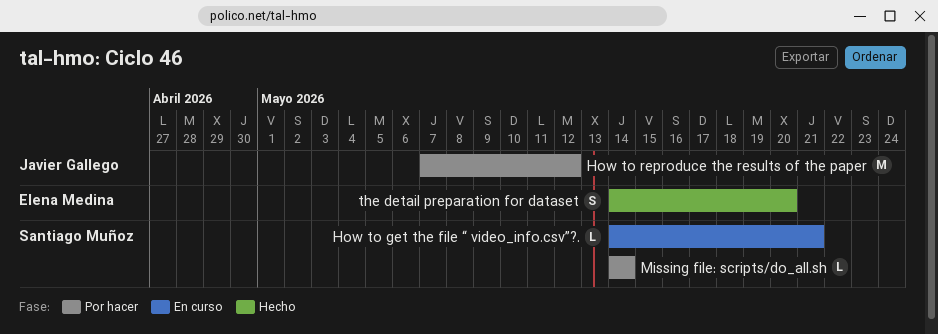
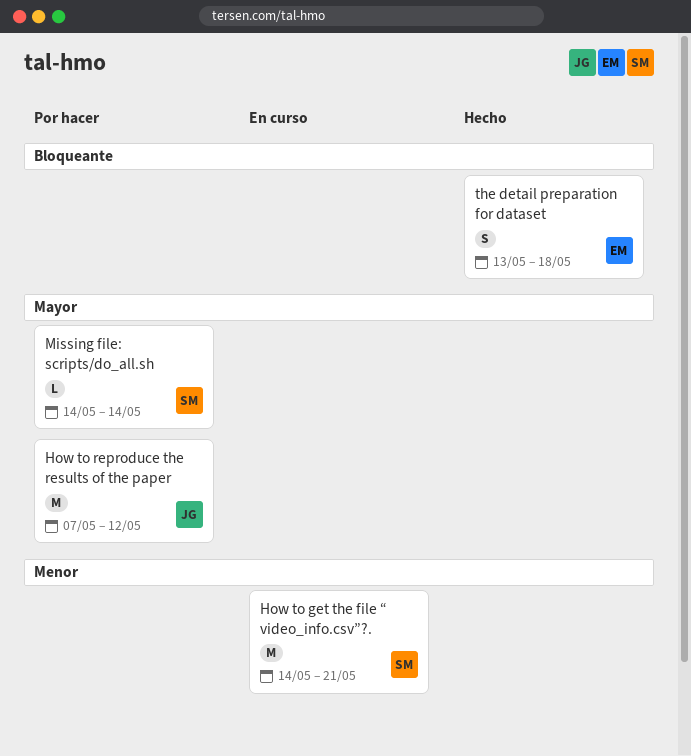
How to get the file “ video_info.csv”?., estimate: L -> M
the detail preparation for dataset, start: May 14 -> May 13
the detail preparation for dataset, due: May 20 -> May 18

